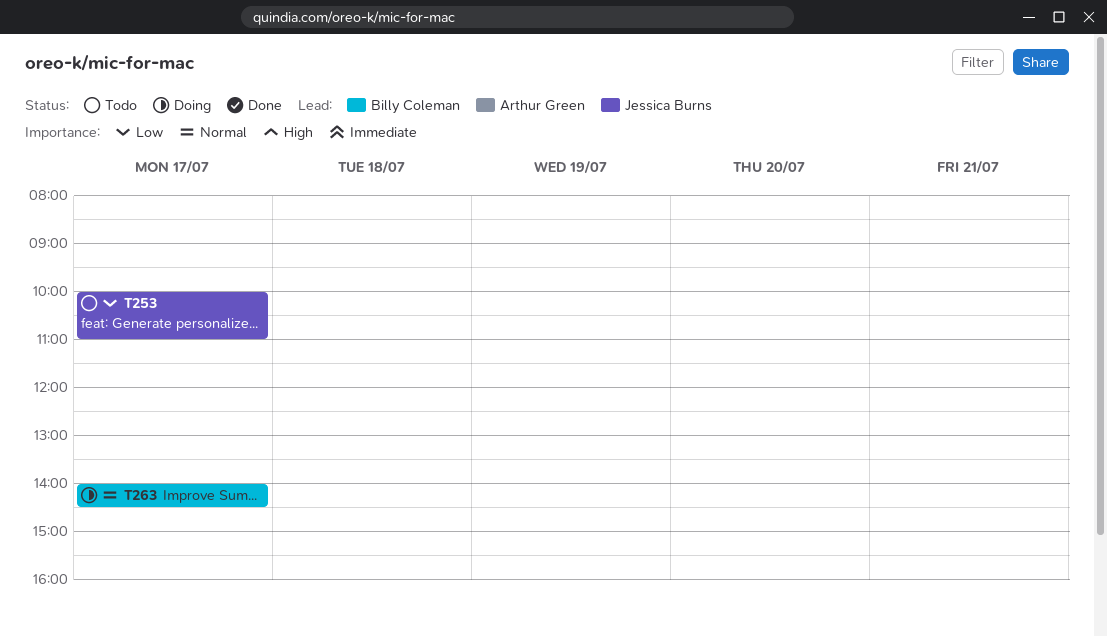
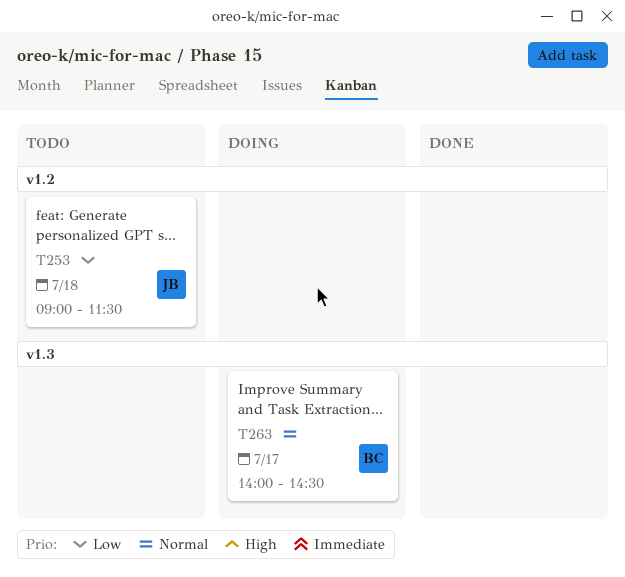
T253, day: Jul 17 -> Jul 18
T253, begins: 10:00 -> 09:00
T253, ends: 11:00 -> 11:30

